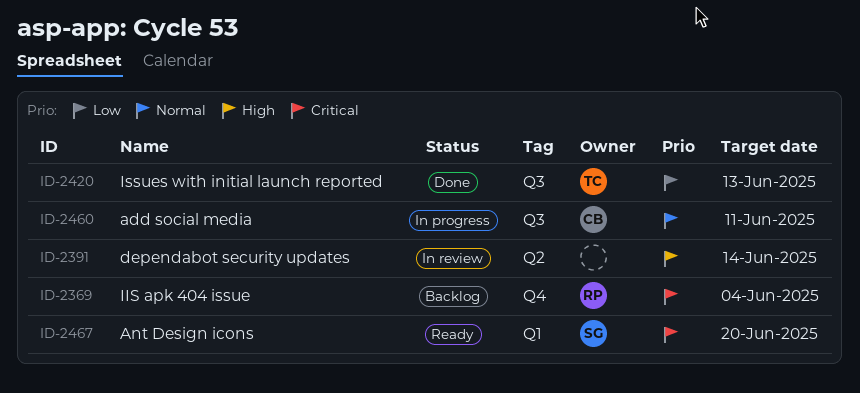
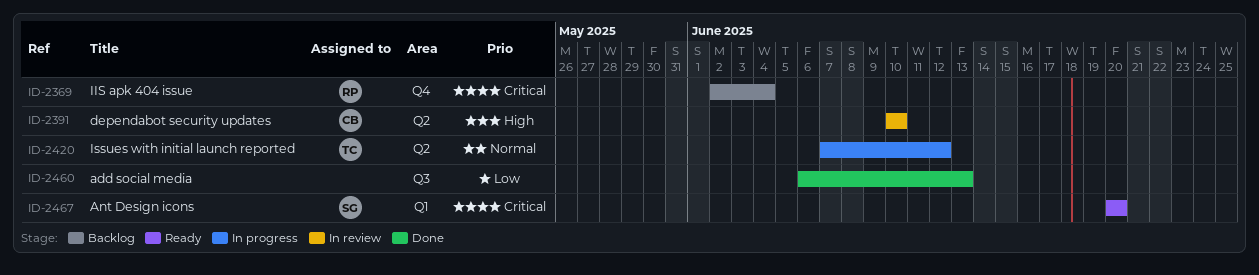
ID-2391, owner: none -> CB
ID-2391, due: Jun 14 -> Jun 10
ID-2420, status: Done -> In progress
ID-2420, priority: Low -> Normal
ID-2420, label: Q3 -> Q2
ID-2420, due: Jun 13 -> Jun 12
ID-2460, status: In progress -> Done
ID-2460, owner: CB -> none
ID-2460, priority: Normal -> Low
ID-2460, due: Jun 11 -> Jun 13

